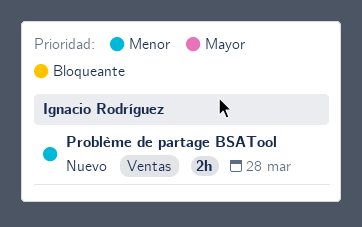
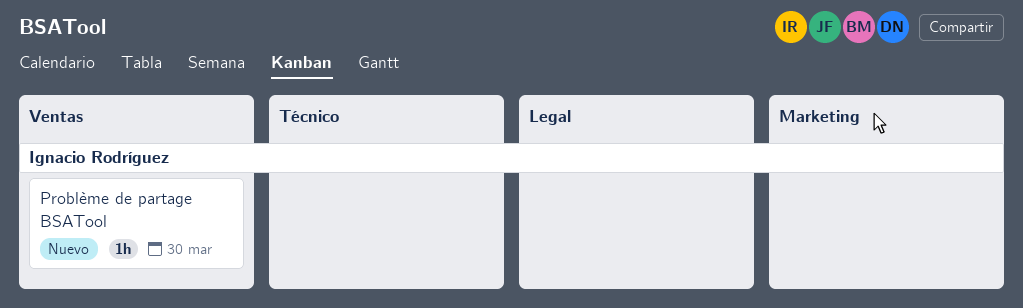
Problème de partage BSATool, estimate: 2h -> 1h
Problème de partage BSATool, due: Mar 28 -> Mar 30

